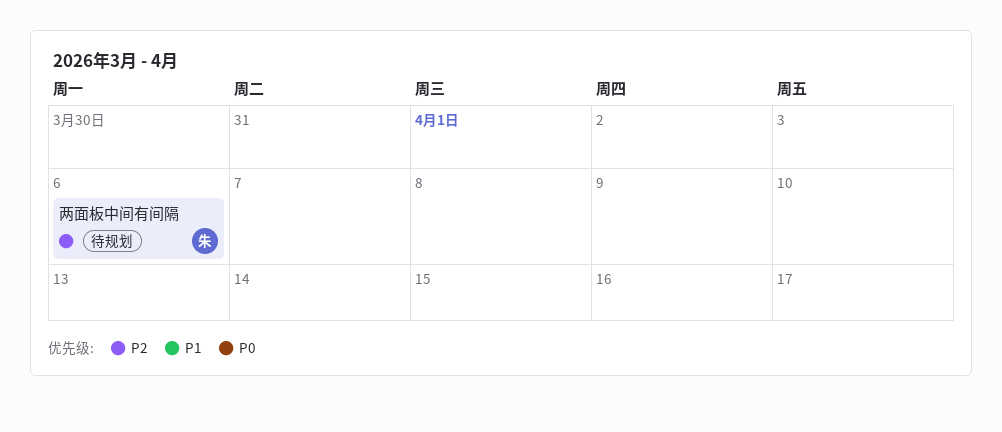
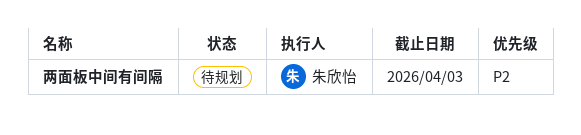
两面板中间有间隔, due: Apr 6 -> Apr 3

